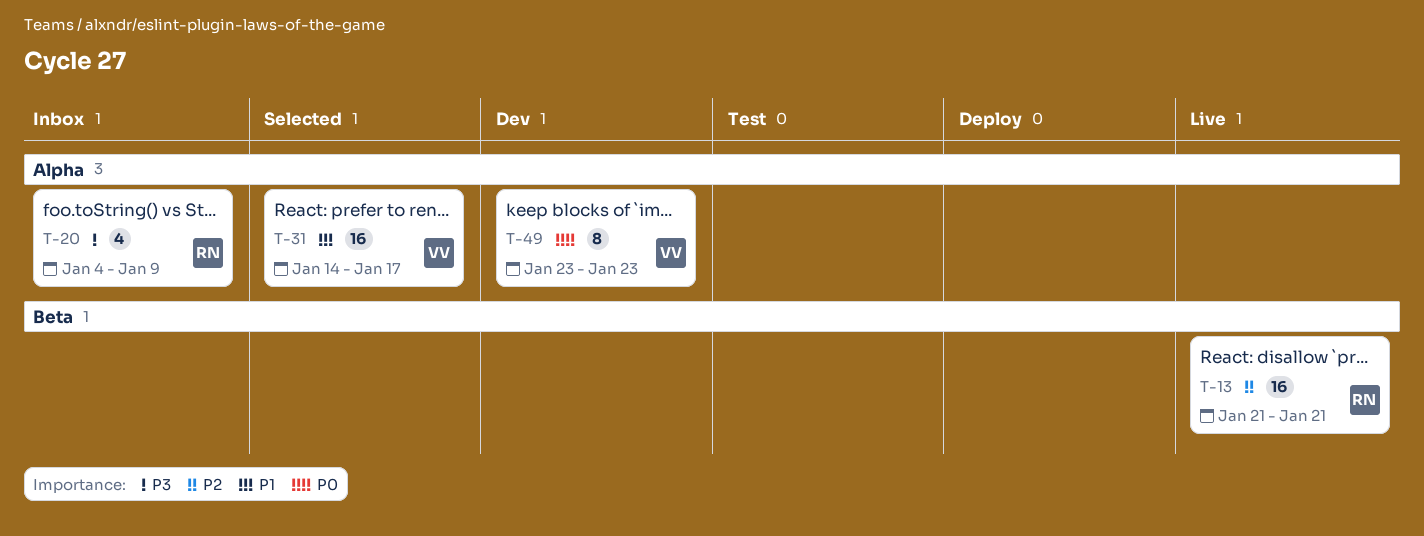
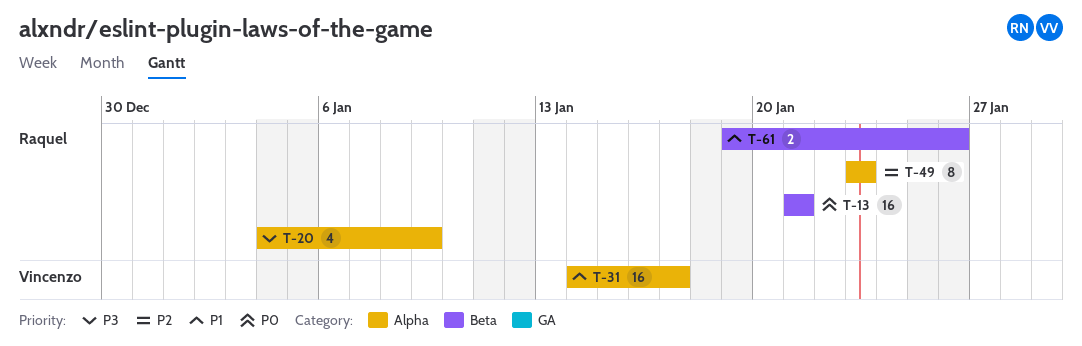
T-13, priority: P2 -> P0
T-49, owner: Vincenzo -> Raquel
T-49, priority: P0 -> P2
T-61: none -> present

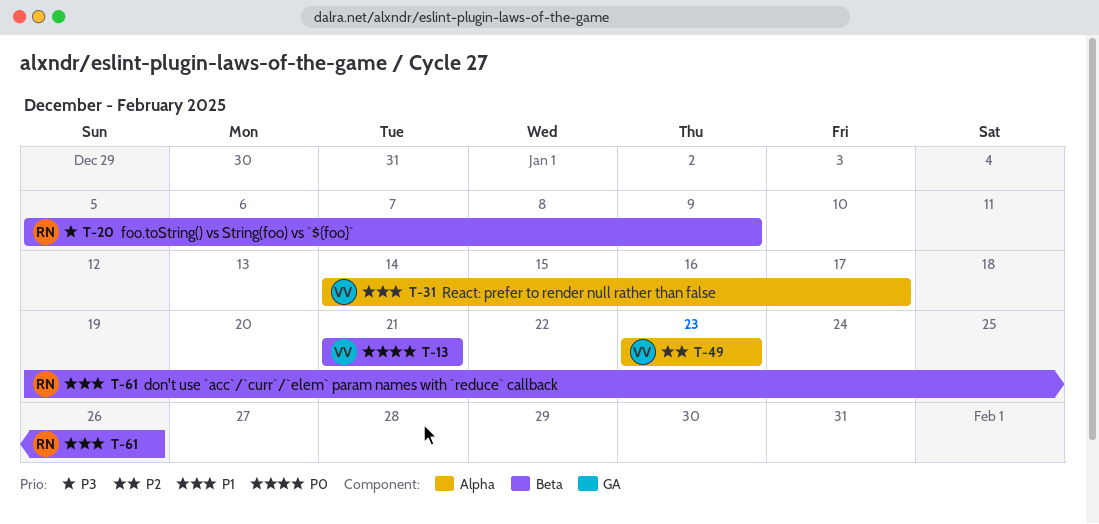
T-13, owner: Raquel -> Vincenzo
T-20, label: Alpha -> Beta
T-20, start: Jan 4 -> Jan 5
T-49, owner: Raquel -> Vincenzo

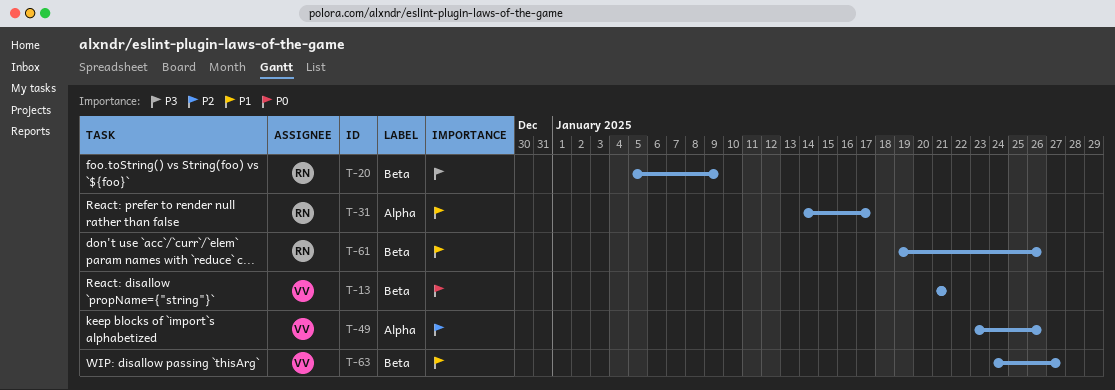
T-31, owner: VV -> RN
T-49, due: Jan 23 -> Jan 26
T-63: none -> present

